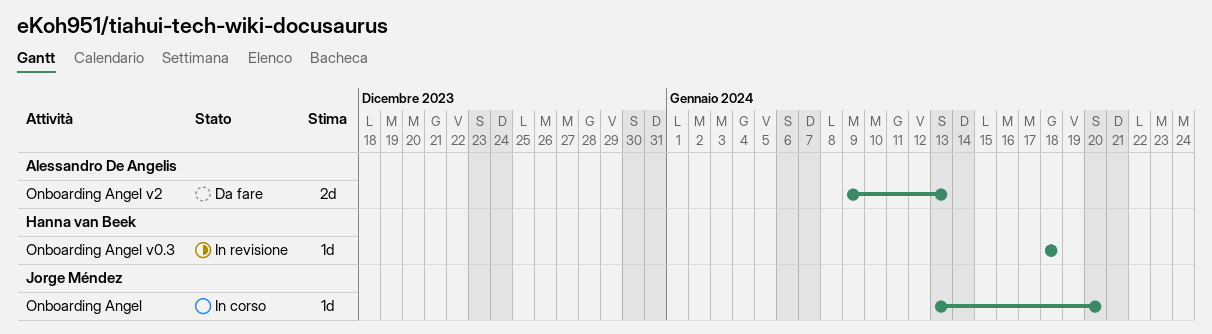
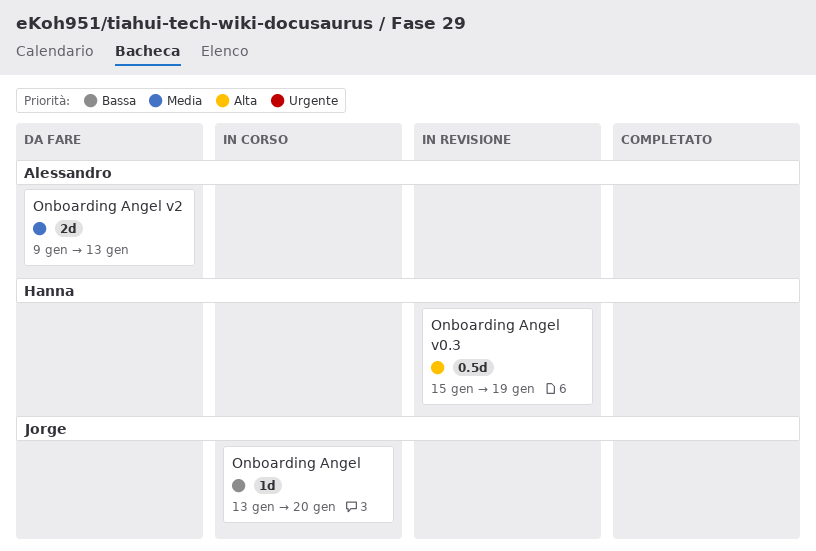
Onboarding Angel v0.3, estimate: 1d -> 0.5d
Onboarding Angel v0.3, start: Jan 18 -> Jan 15
Onboarding Angel v0.3, due: Jan 18 -> Jan 19

